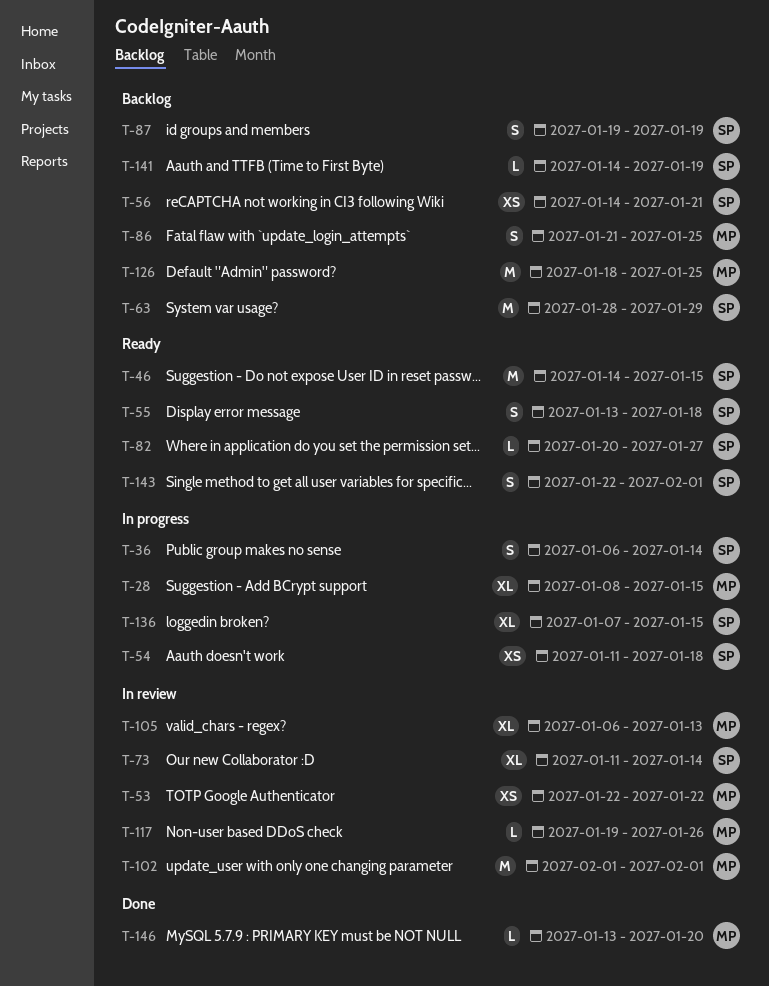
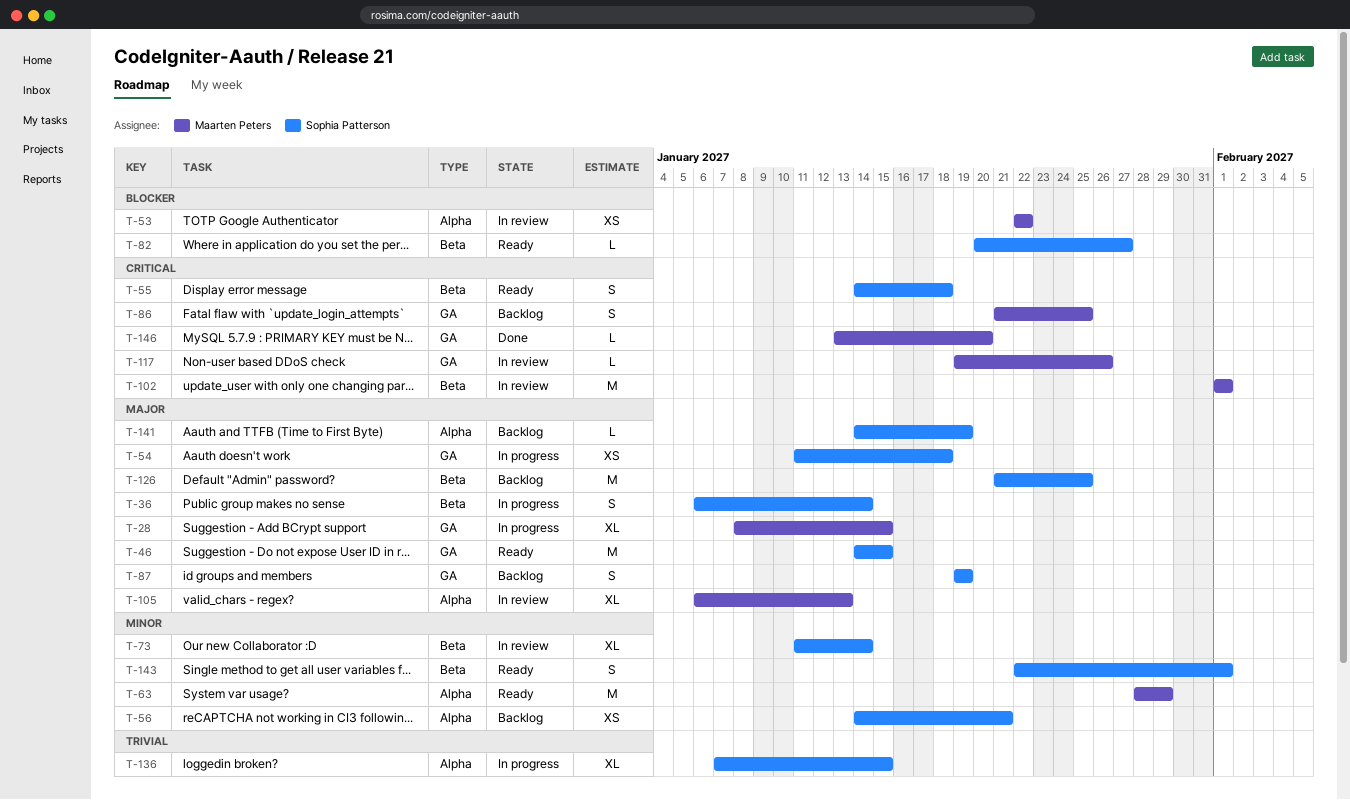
T-55, start: Jan 13 -> Jan 14
T-63, status: Backlog -> Ready
T-63, owner: Sophia Patterson -> Maarten Peters
T-126, owner: Maarten Peters -> Sophia Patterson
T-126, start: Jan 18 -> Jan 21

